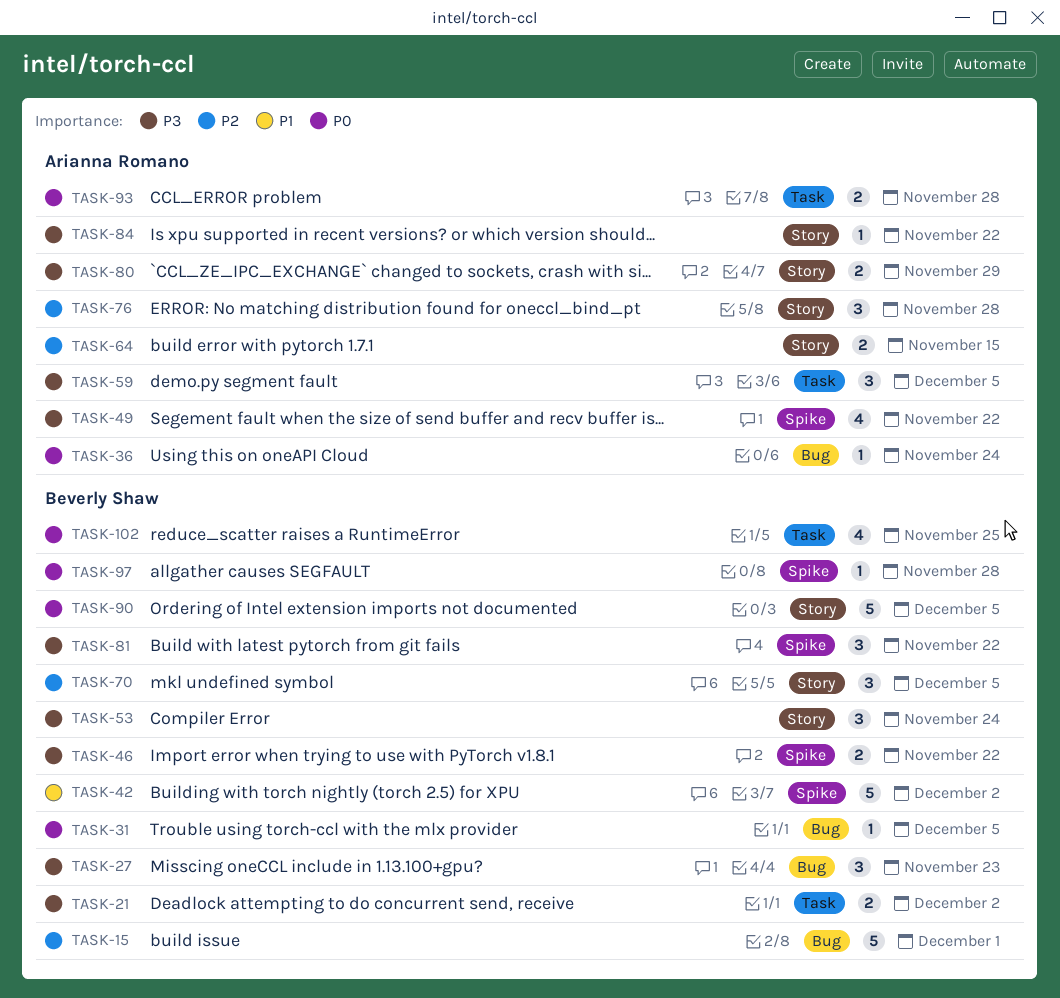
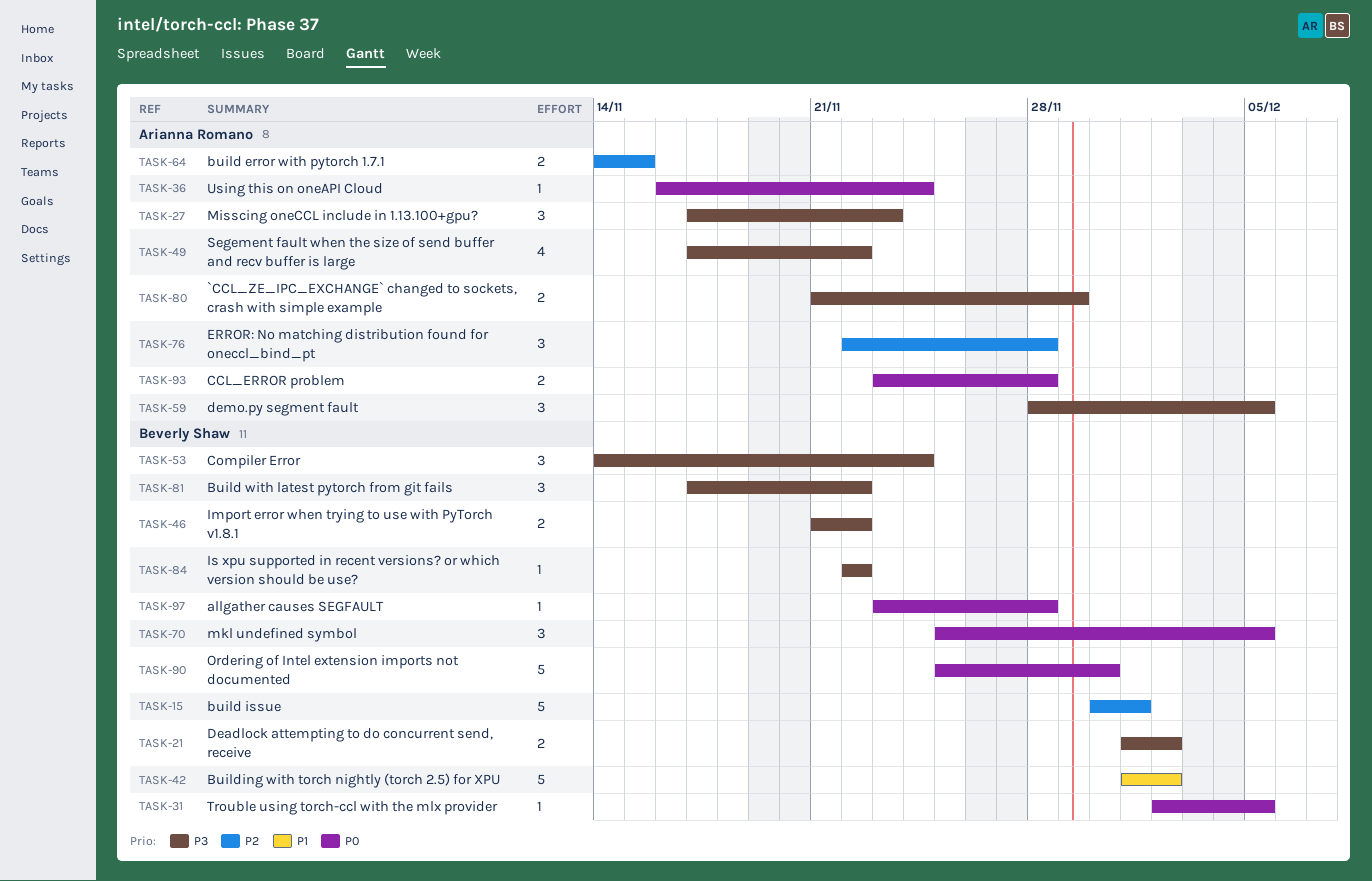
TASK-27, owner: Beverly Shaw -> Arianna Romano
TASK-70, priority: P2 -> P0
TASK-84, owner: Arianna Romano -> Beverly Shaw
TASK-90, due: Dec 5 -> Nov 30
TASK-102: present -> none

